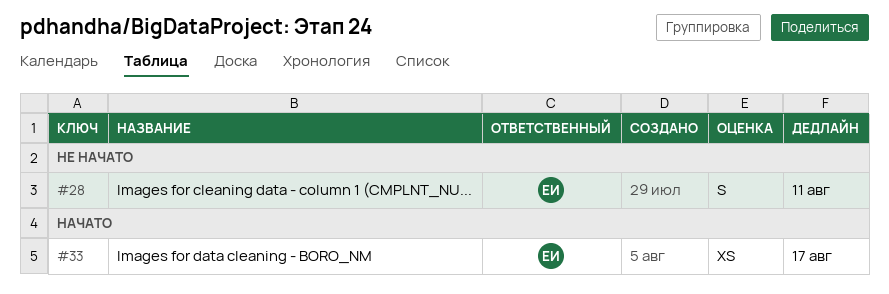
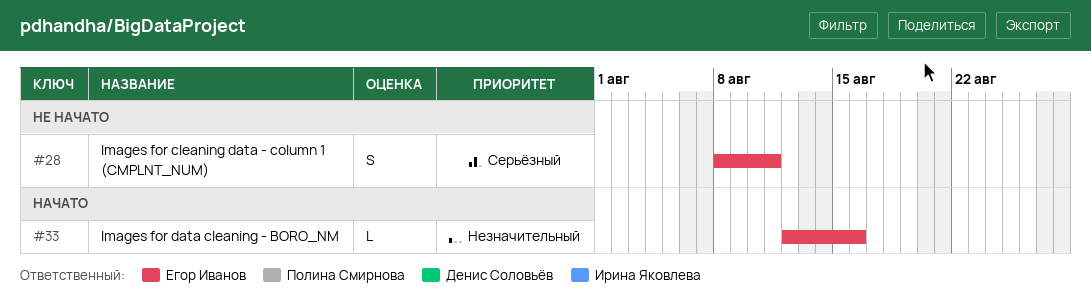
#33, estimate: XS -> L
#33, due: Aug 17 -> Aug 16

